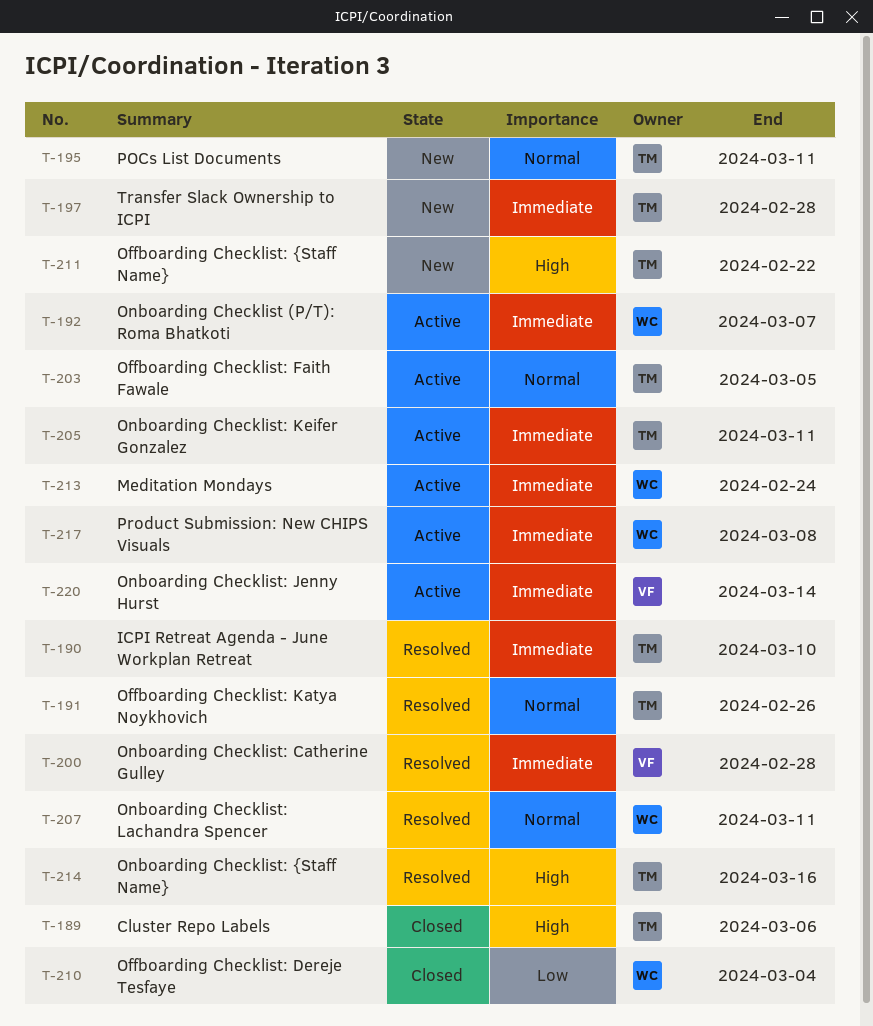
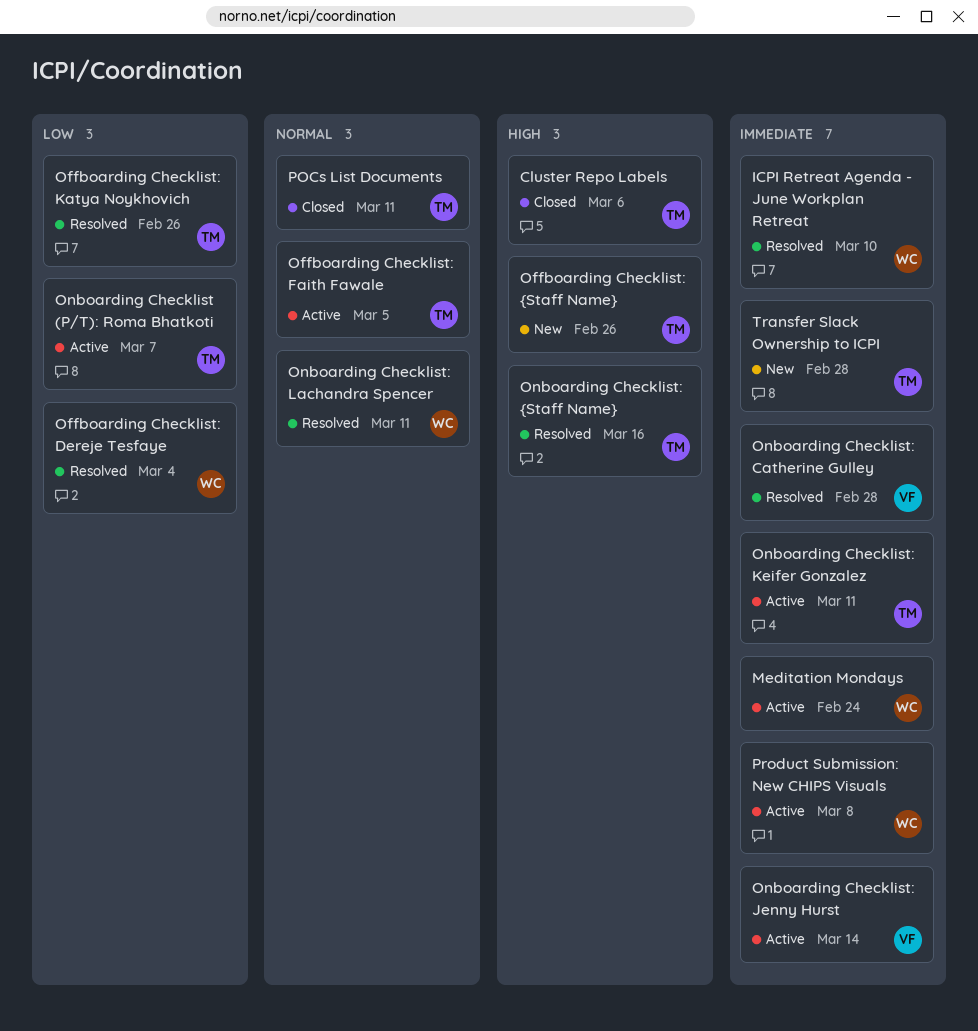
ICPI Retreat Agenda - June Workplan Retreat, owner: TM -> WC
Offboarding Checklist: Dereje Tesfaye, status: Closed -> Resolved
Offboarding Checklist: Katya Noykhovich, priority: Normal -> Low
Offboarding Checklist: {Staff Name}, due: Feb 22 -> Feb 26
Onboarding Checklist (P/T): Roma Bhatkoti, owner: WC -> TM
Onboarding Checklist (P/T): Roma Bhatkoti, priority: Immediate -> Low
POCs List Documents, status: New -> Closed

